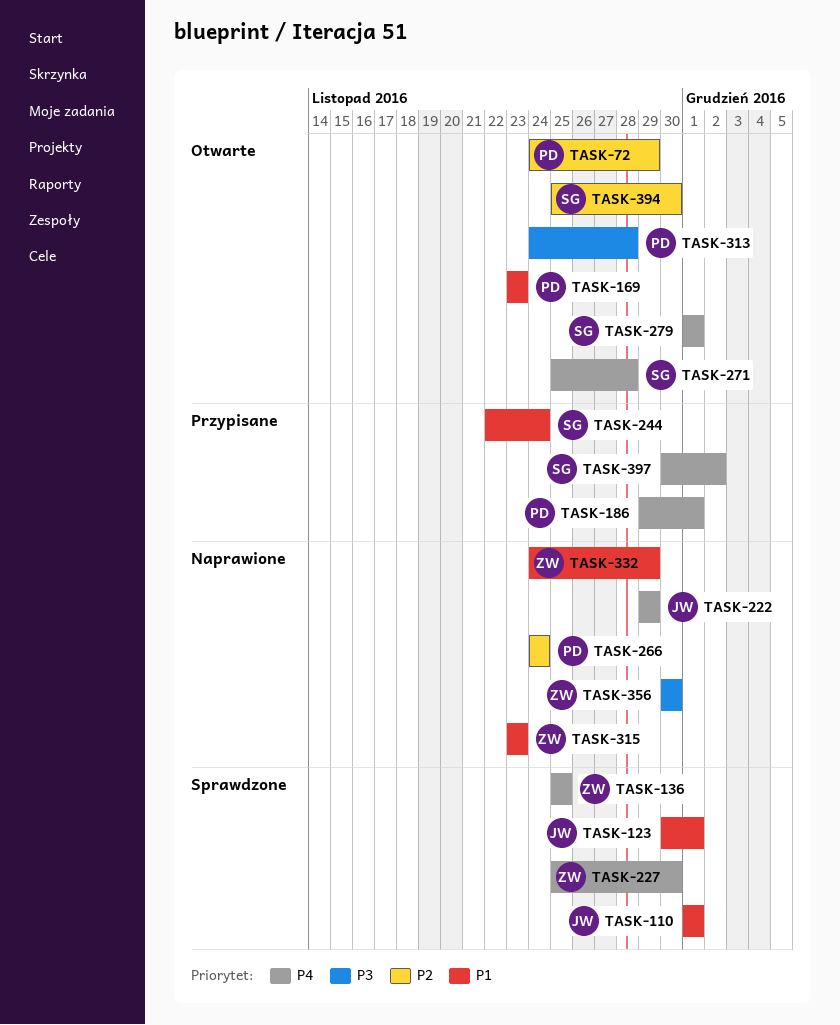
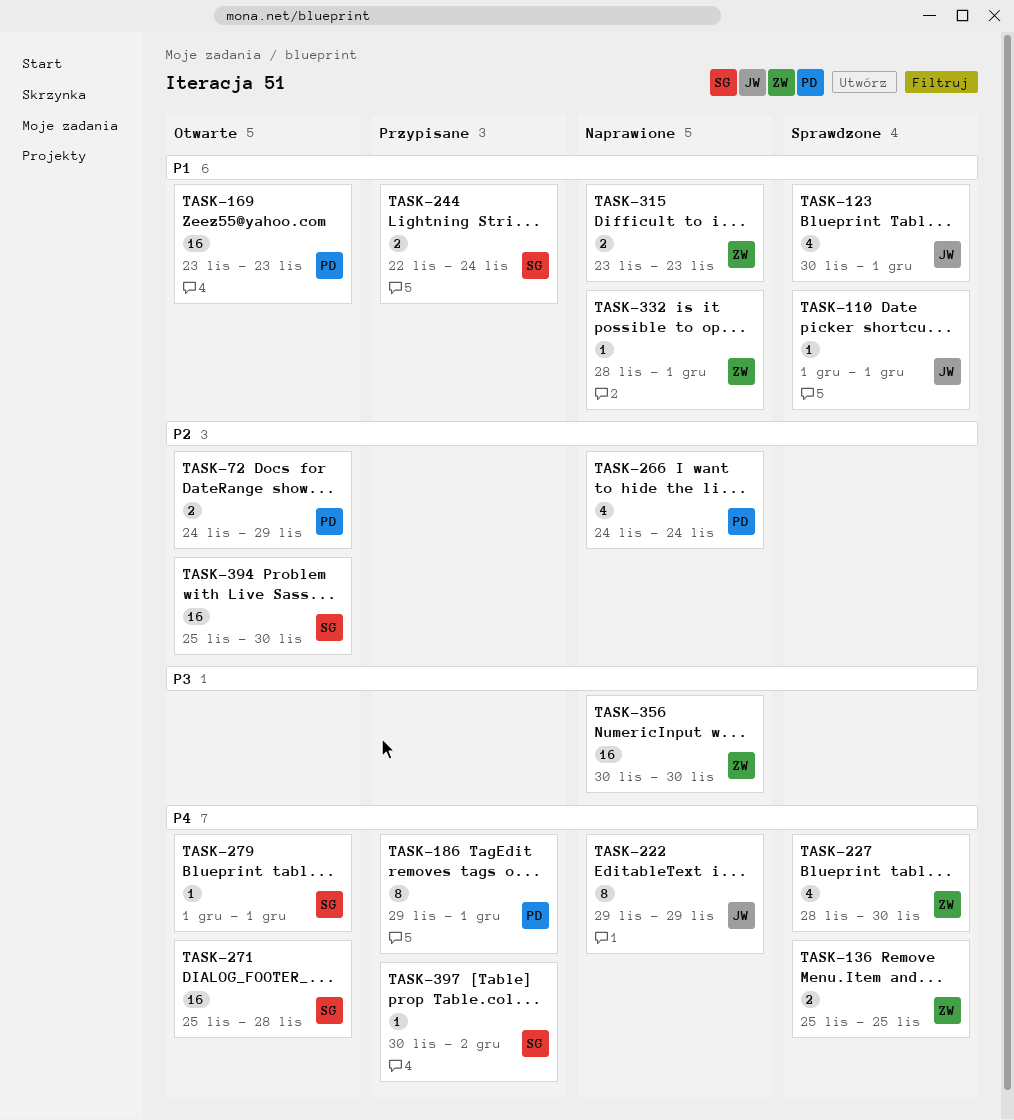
TASK-227, start: Nov 25 -> Nov 28
TASK-313: present -> none
TASK-332, start: Nov 24 -> Nov 28
TASK-332, due: Nov 29 -> Dec 1

